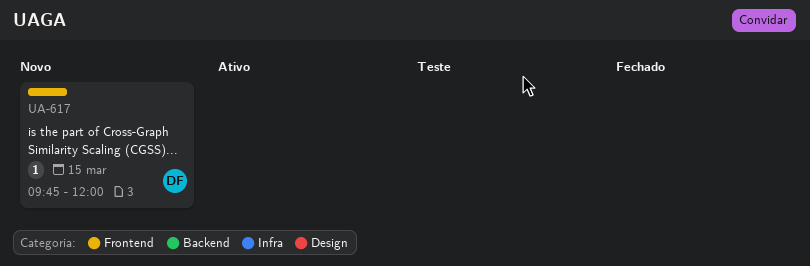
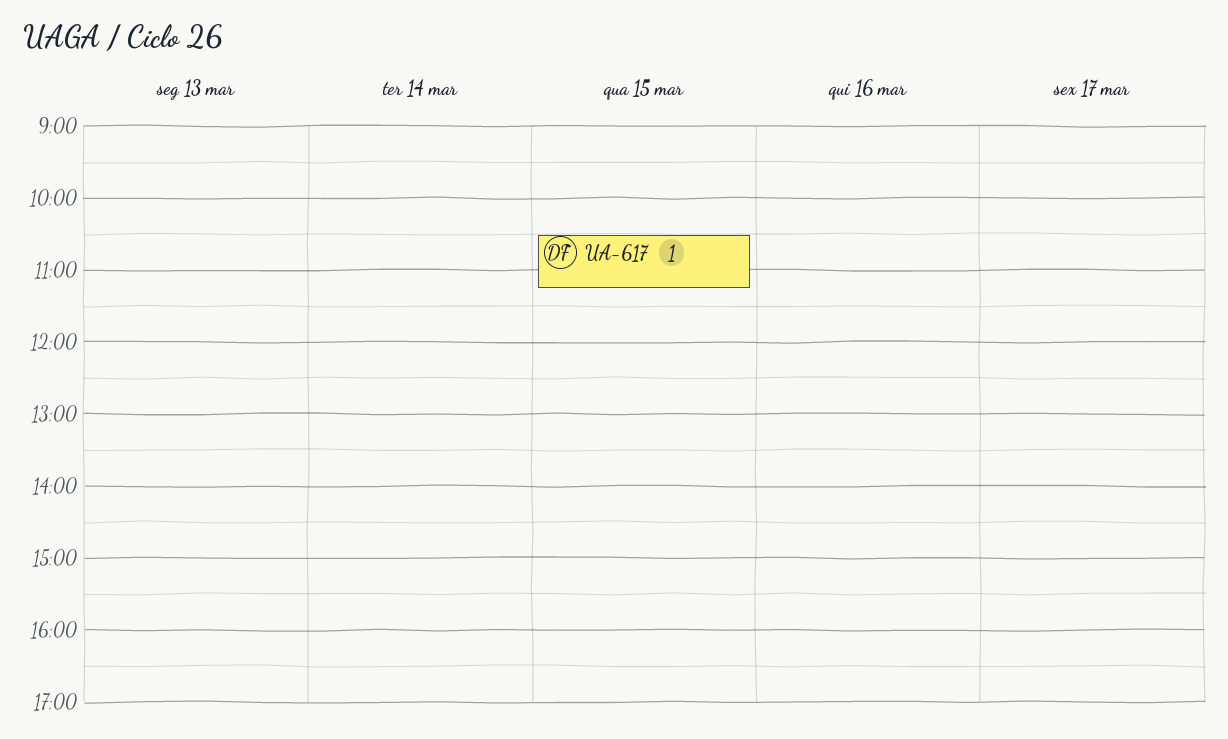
UA-617, begins: 09:45 -> 10:30
UA-617, ends: 12:00 -> 11:15

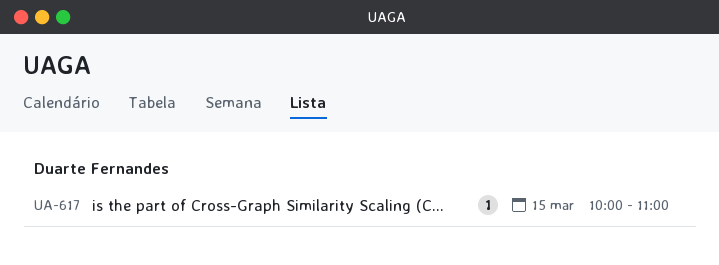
UA-617, begins: 10:30 -> 10:00
UA-617, ends: 11:15 -> 11:00

